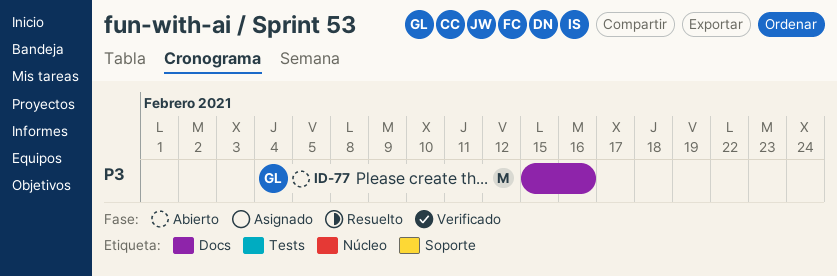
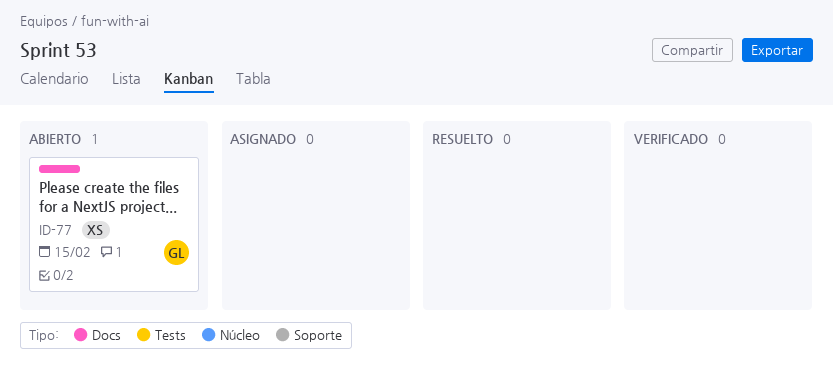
ID-77, estimate: M -> XS
ID-77, due: Feb 16 -> Feb 15

